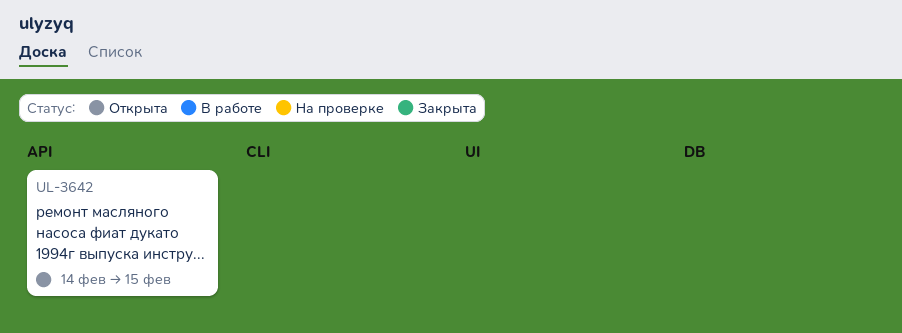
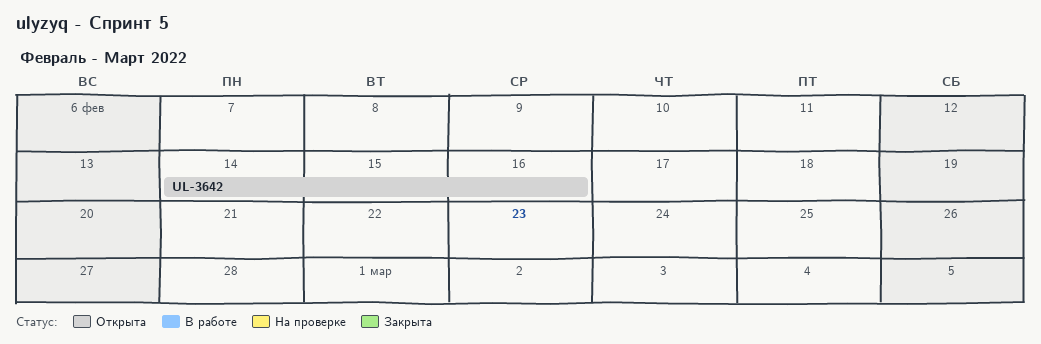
UL-3642, due: Feb 15 -> Feb 16

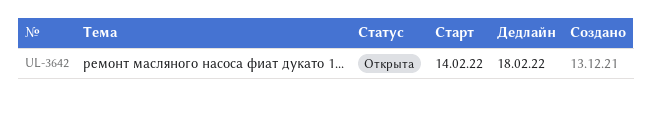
UL-3642, due: Feb 16 -> Feb 18

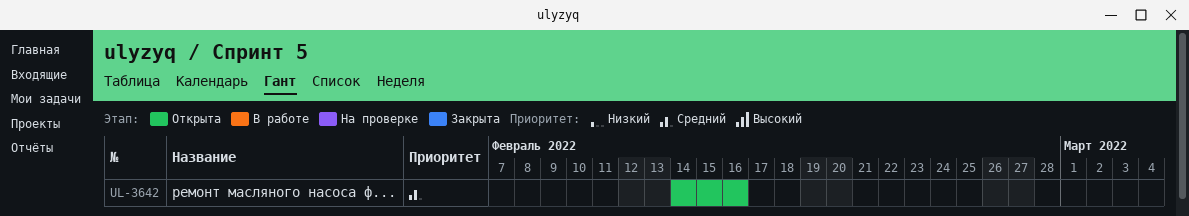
UL-3642, due: Feb 18 -> Feb 16

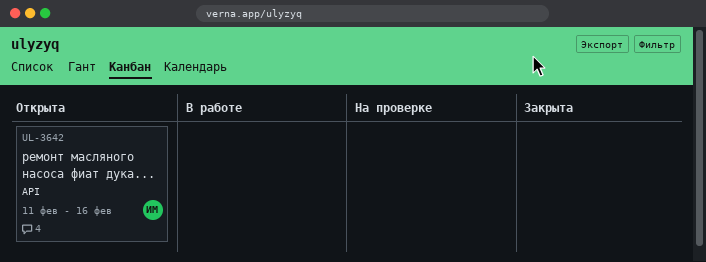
UL-3642, start: Feb 14 -> Feb 11

